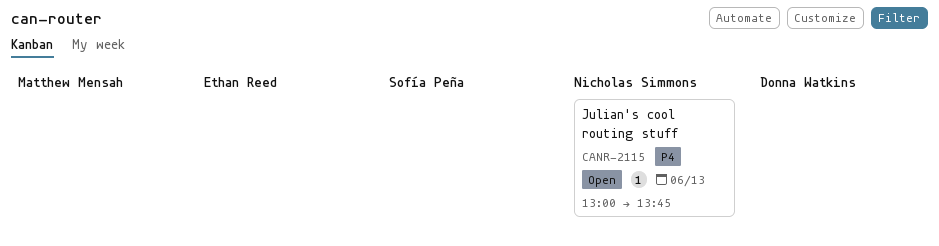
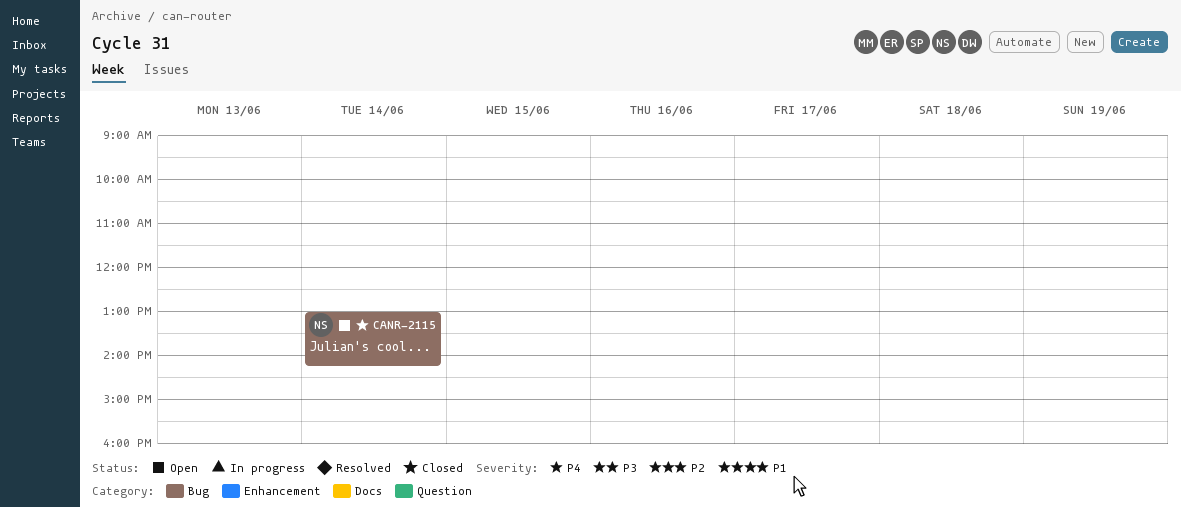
CANR-2115, day: Jun 13 -> Jun 14
CANR-2115, ends: 13:45 -> 14:15

